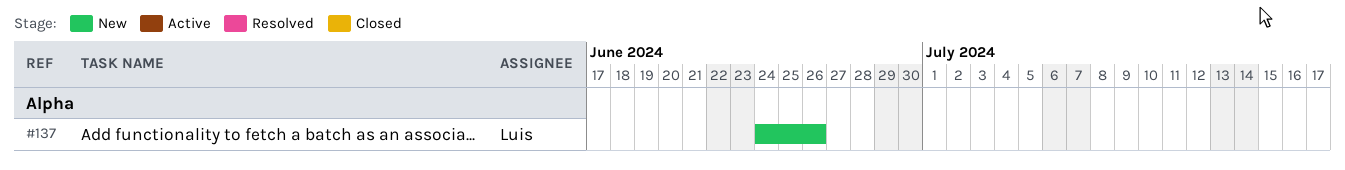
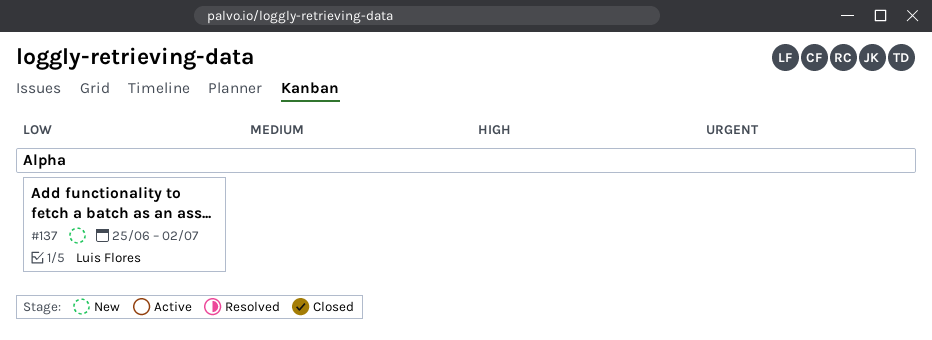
#137, start: Jun 24 -> Jun 25
#137, due: Jun 26 -> Jul 2

